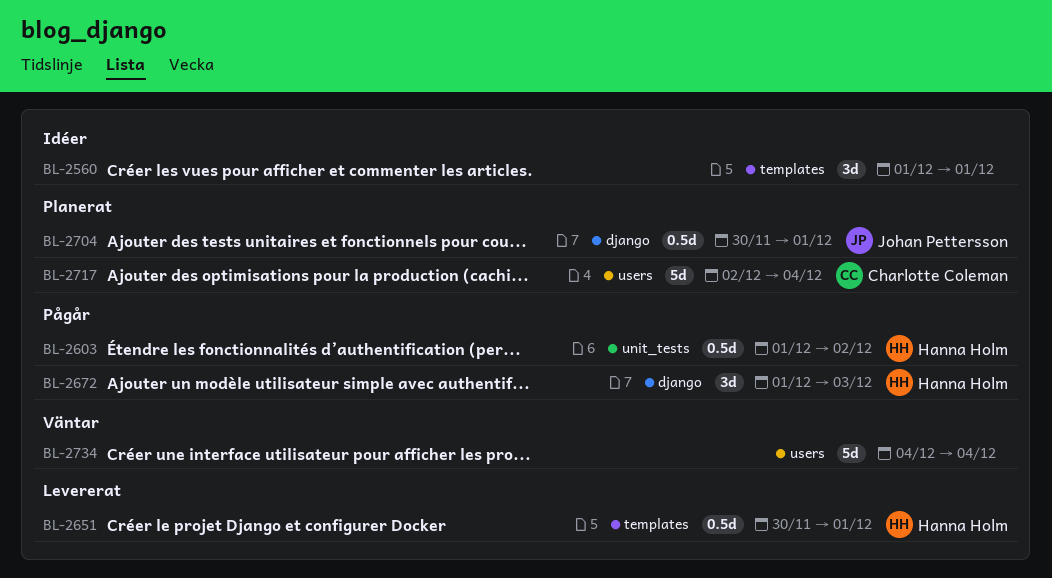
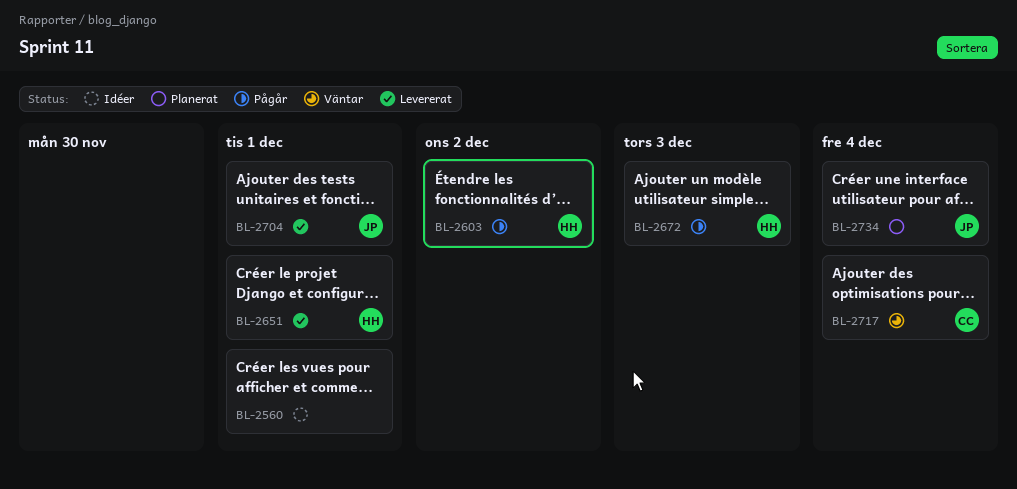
BL-2704, status: Planerat -> Levererat
BL-2717, status: Planerat -> Väntar
BL-2734, status: Väntar -> Planerat
BL-2734, owner: none -> Johan Pettersson

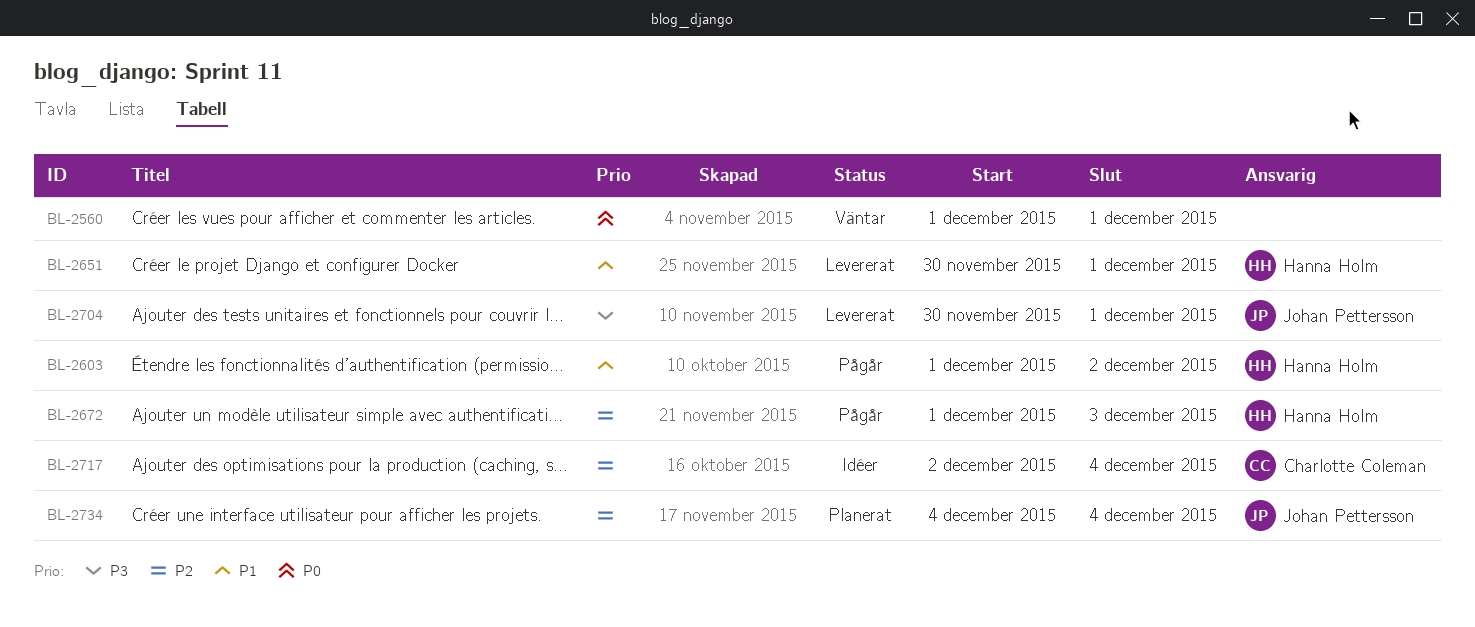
BL-2560, status: Idéer -> Väntar
BL-2717, status: Väntar -> Idéer

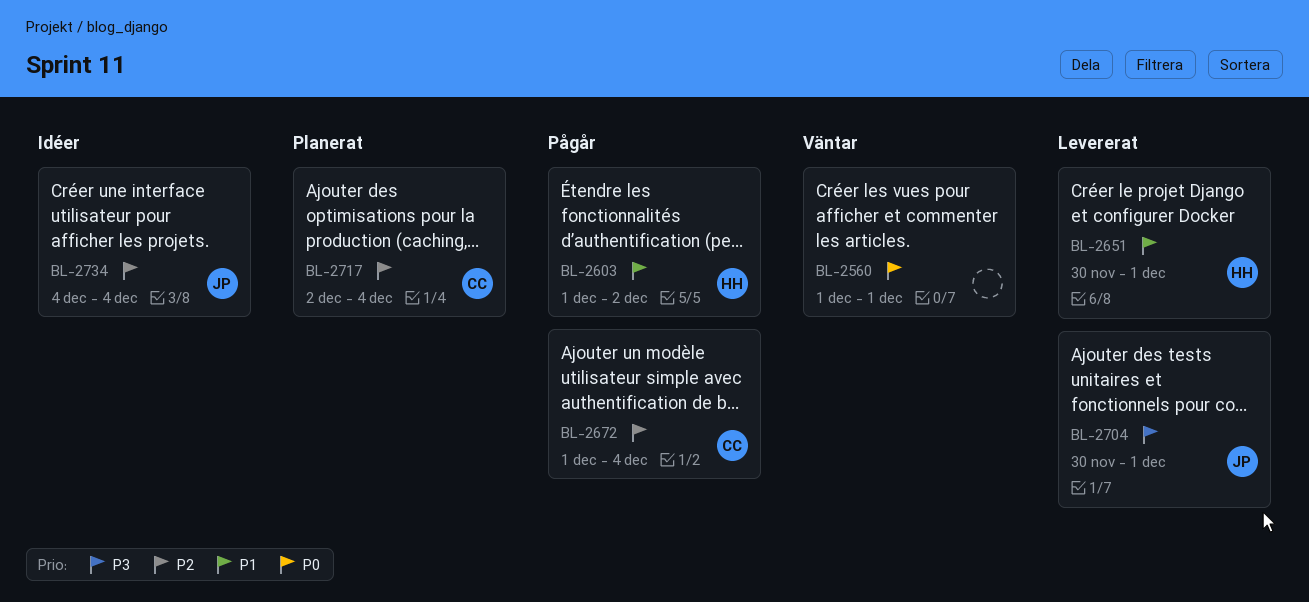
BL-2672, owner: Hanna Holm -> Charlotte Coleman
BL-2672, due: Dec 3 -> Dec 4
BL-2717, status: Idéer -> Planerat
BL-2734, status: Planerat -> Idéer

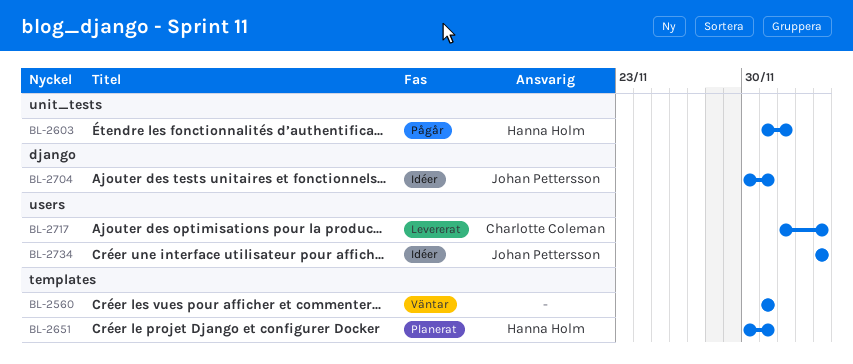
BL-2651, status: Levererat -> Planerat
BL-2672: present -> none
BL-2704, status: Levererat -> Idéer
BL-2717, status: Planerat -> Levererat

